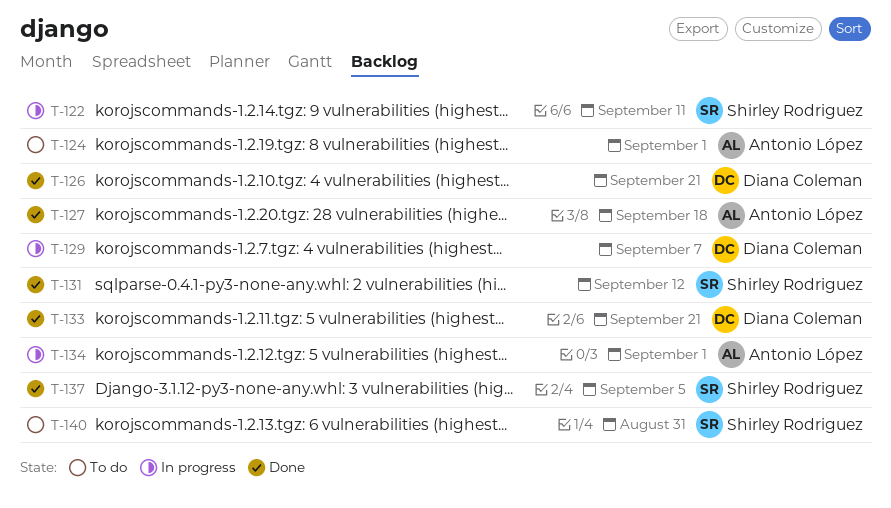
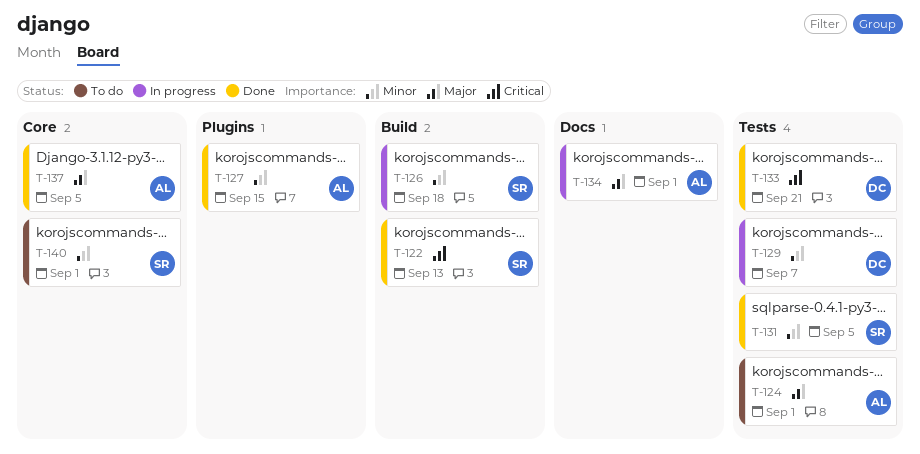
T-122, status: In progress -> Done
T-122, due: Sep 11 -> Sep 13
T-126, status: Done -> In progress
T-126, owner: Diana Coleman -> Shirley Rodriguez
T-126, due: Sep 21 -> Sep 18
T-127, due: Sep 18 -> Sep 15
T-131, due: Sep 12 -> Sep 5
T-137, owner: Shirley Rodriguez -> Antonio López
T-140, due: Aug 31 -> Sep 1

